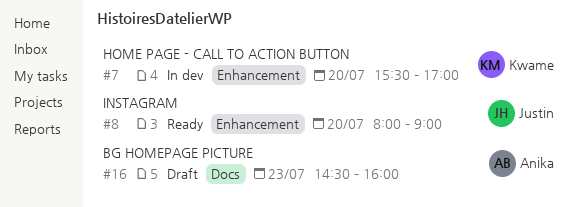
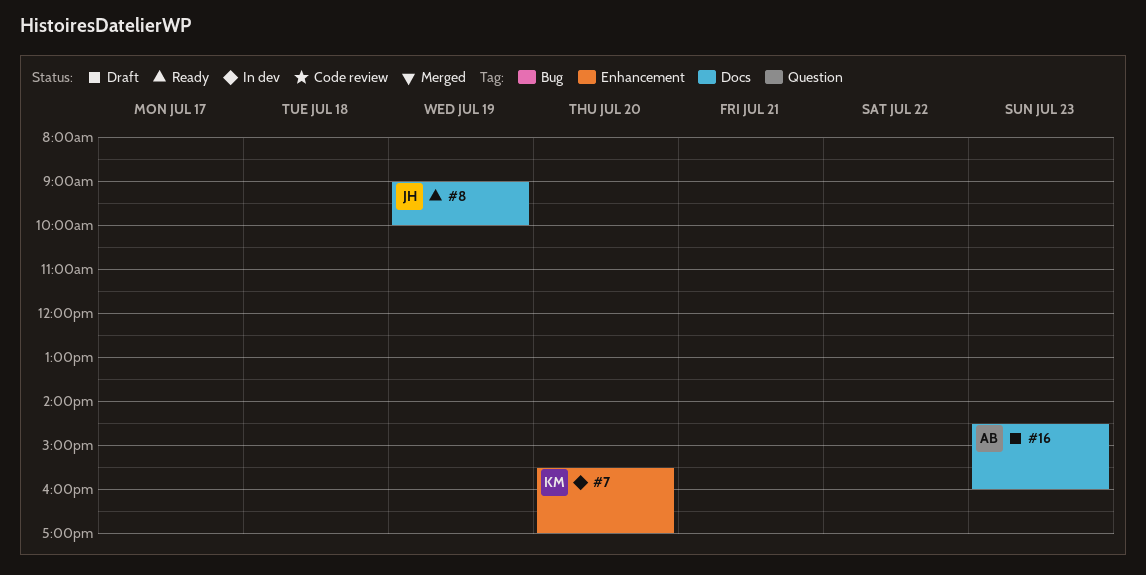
#8, label: Enhancement -> Docs
#8, day: Jul 20 -> Jul 19
#8, begins: 08:00 -> 09:00
#8, ends: 09:00 -> 10:00

